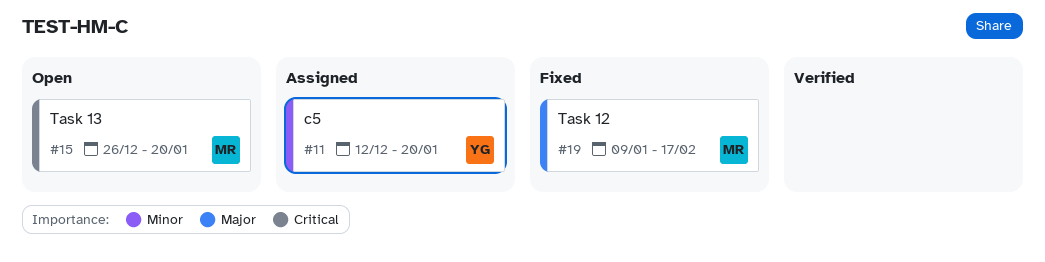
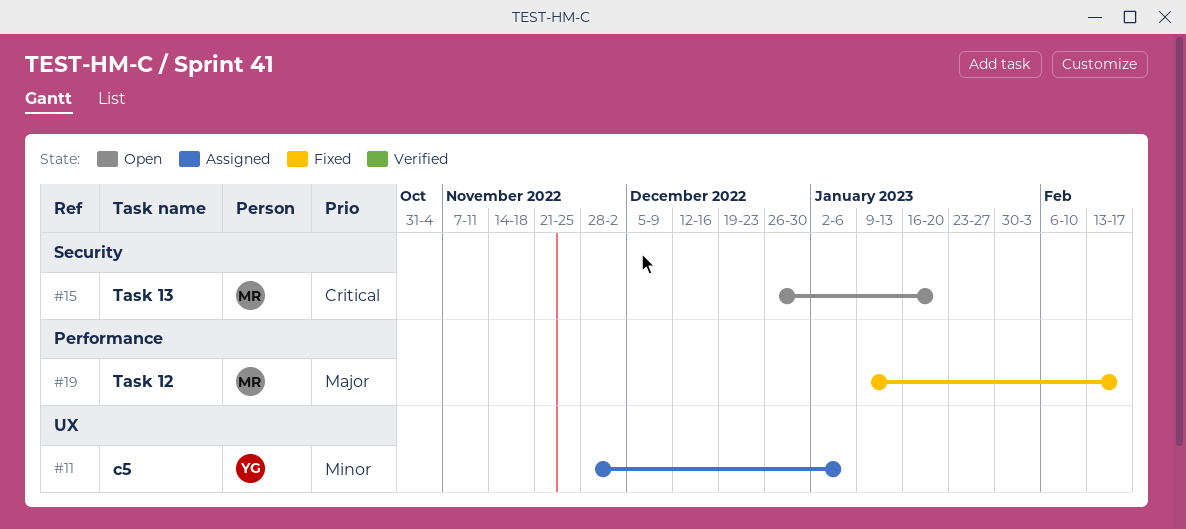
#11, start: Dec 12 -> Nov 28
#11, due: Jan 20 -> Jan 6

